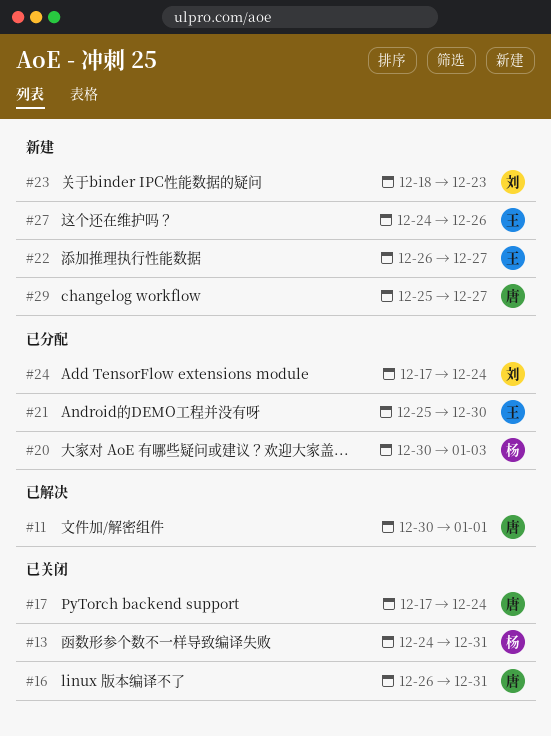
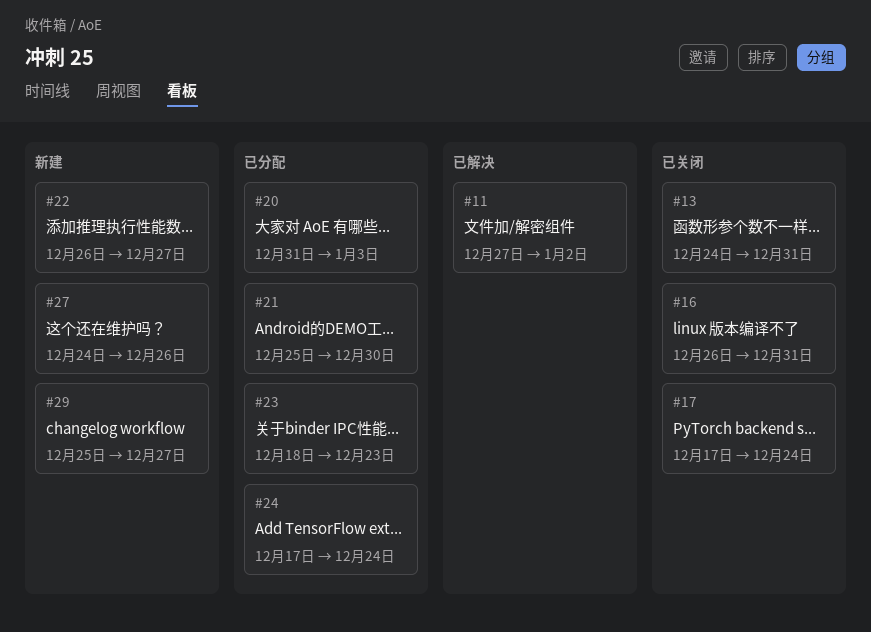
#11, start: Dec 30 -> Dec 27
#11, due: Jan 1 -> Jan 2
#20, start: Dec 30 -> Dec 31
#23, status: 新建 -> 已分配

